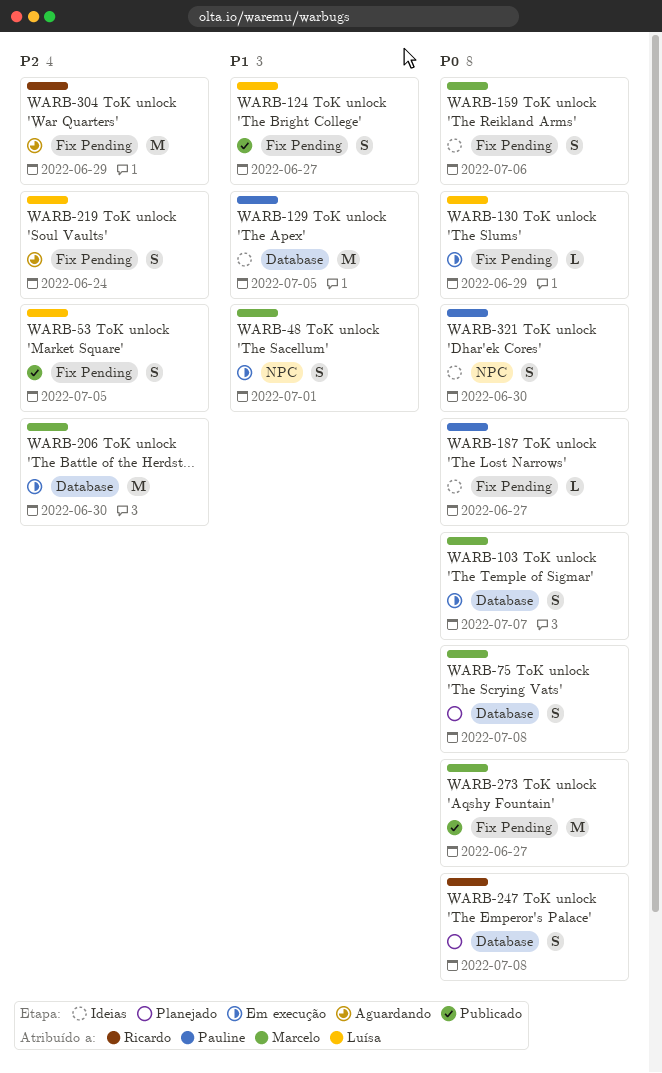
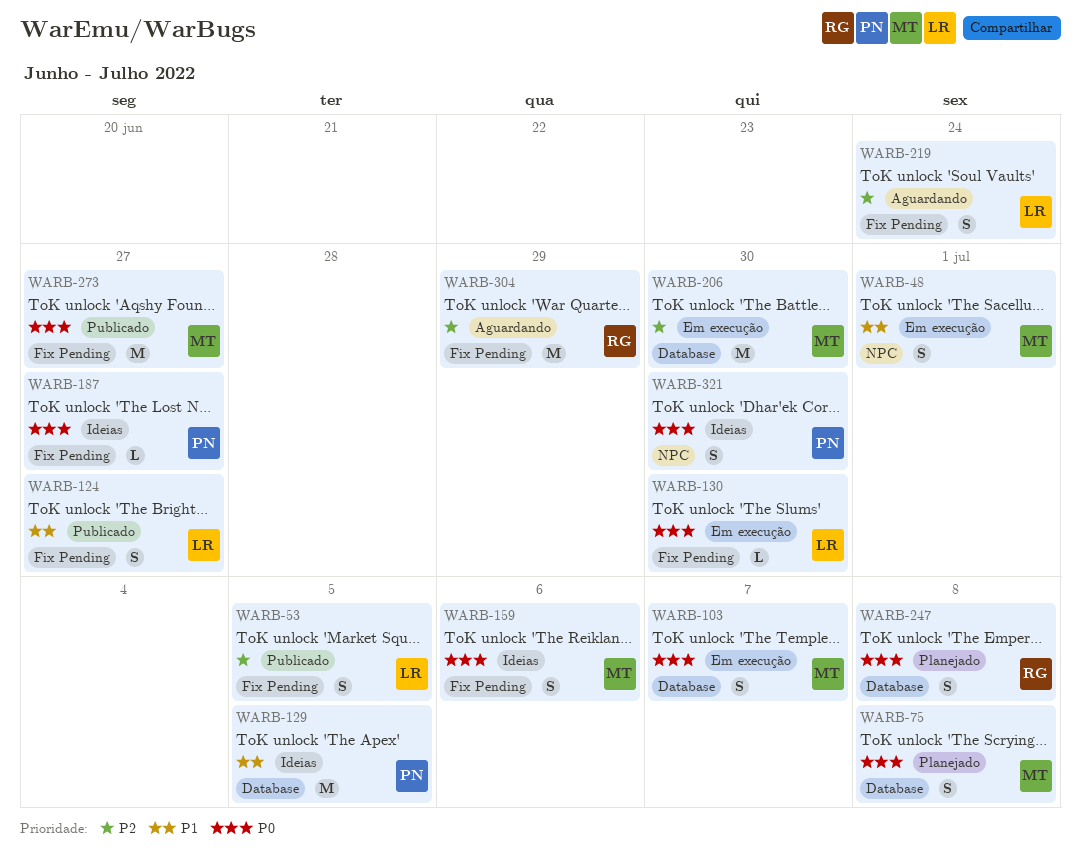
WARB-130, due: Jun 29 -> Jun 30

